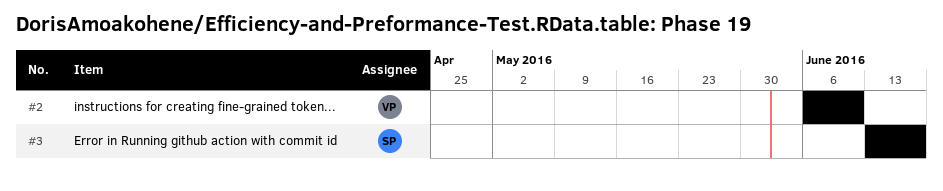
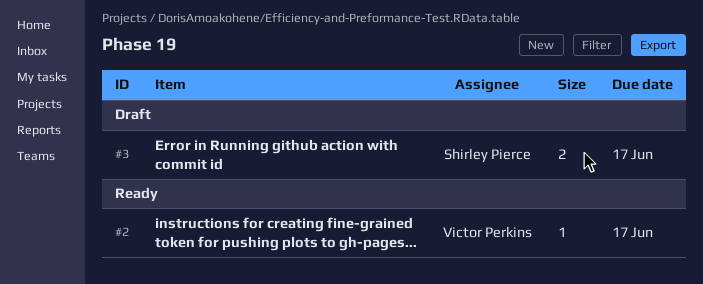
#2, due: Jun 10 -> Jun 17

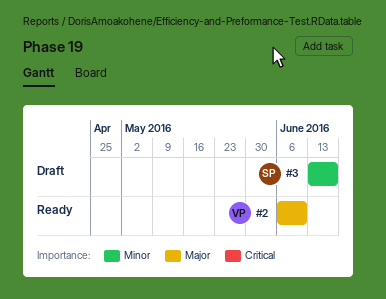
#2, due: Jun 17 -> Jun 10

